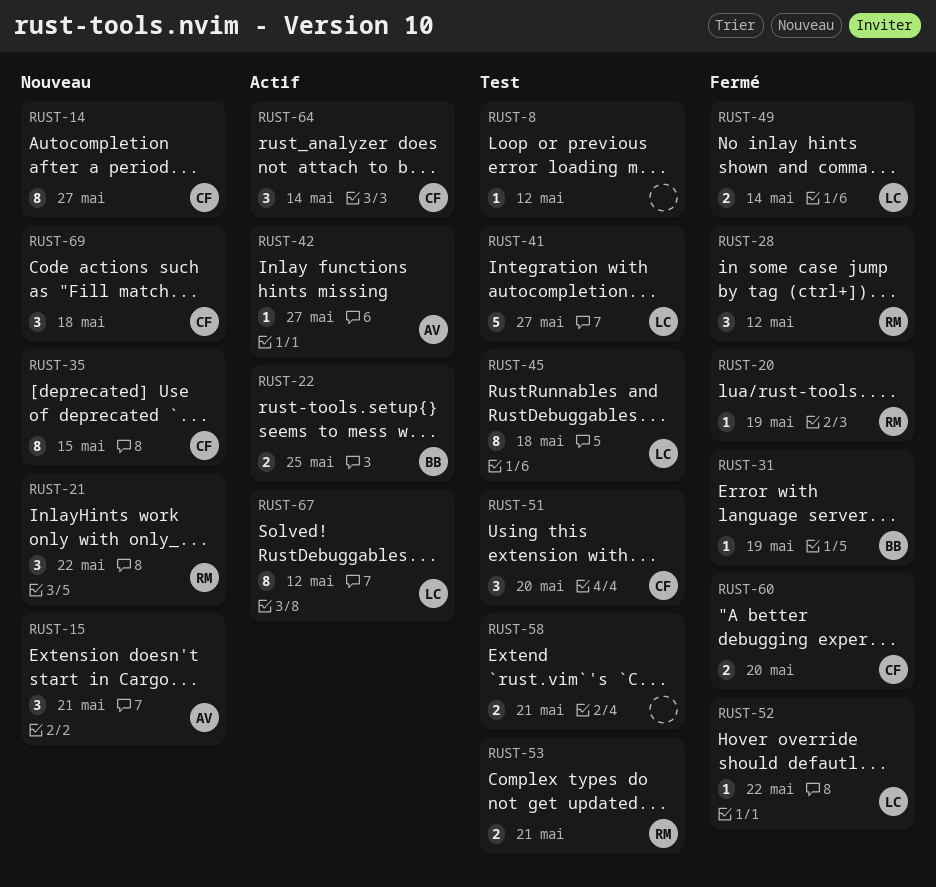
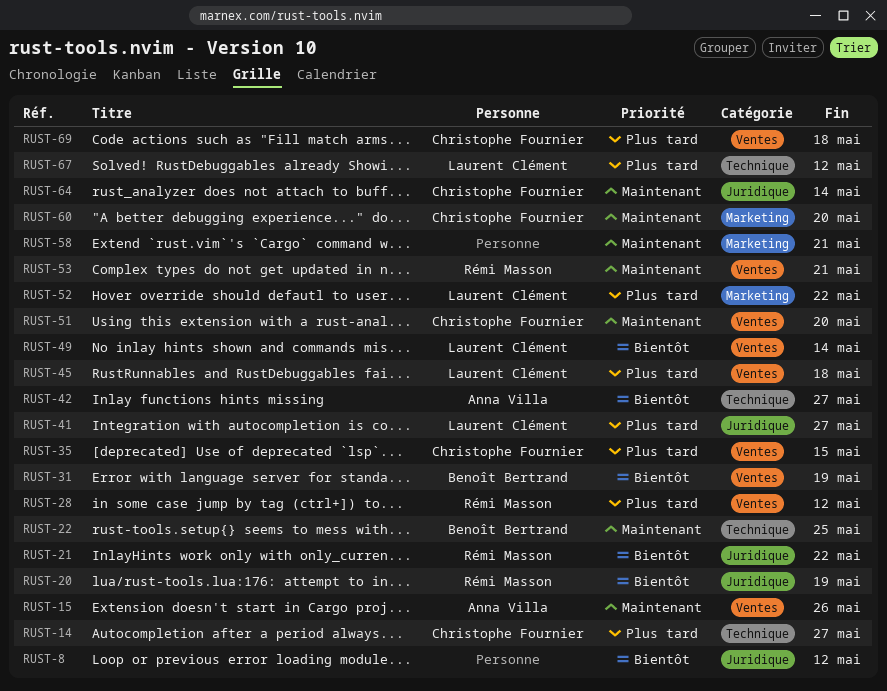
RUST-15, due: May 21 -> May 26

